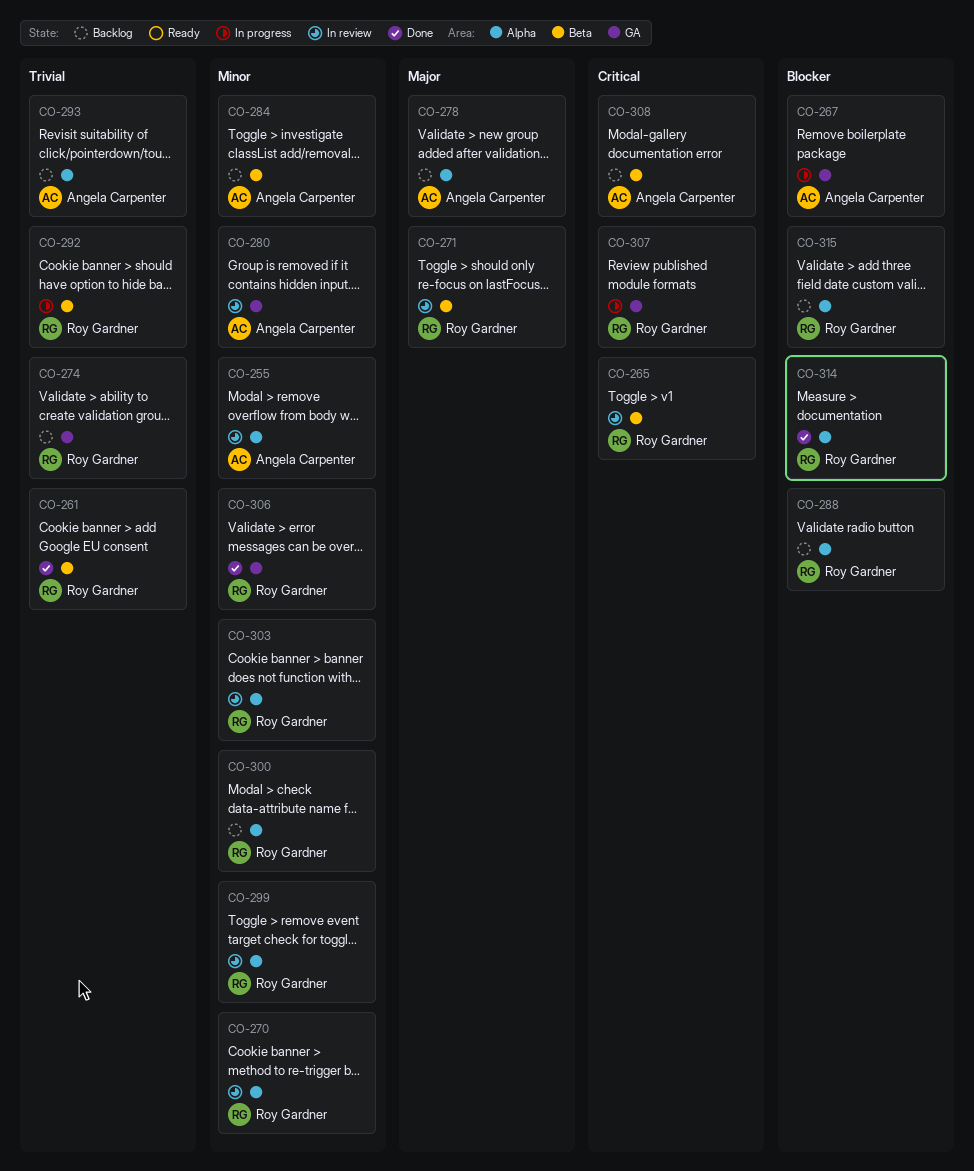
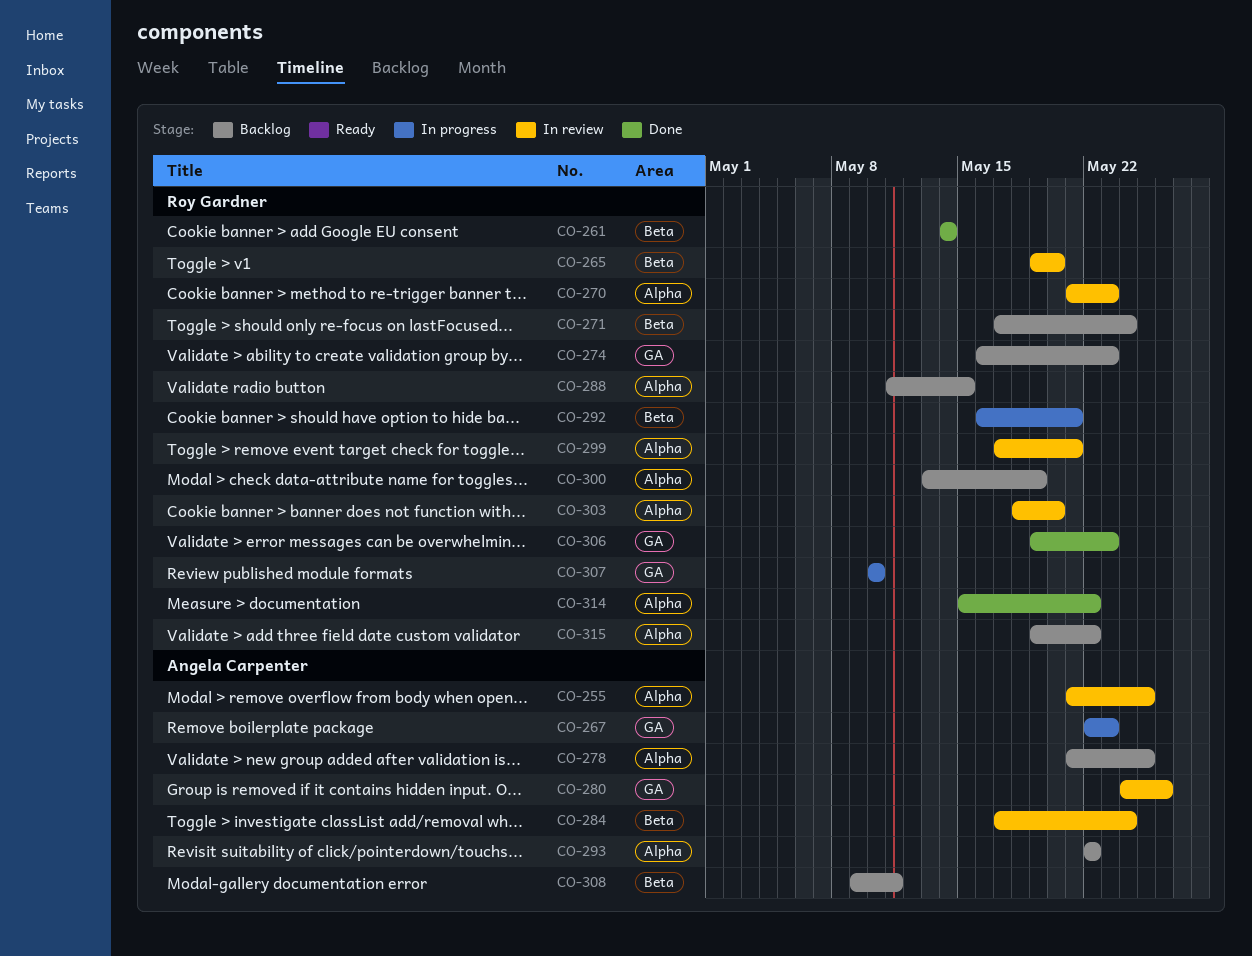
CO-271, status: In review -> Backlog
CO-284, status: Backlog -> In review

